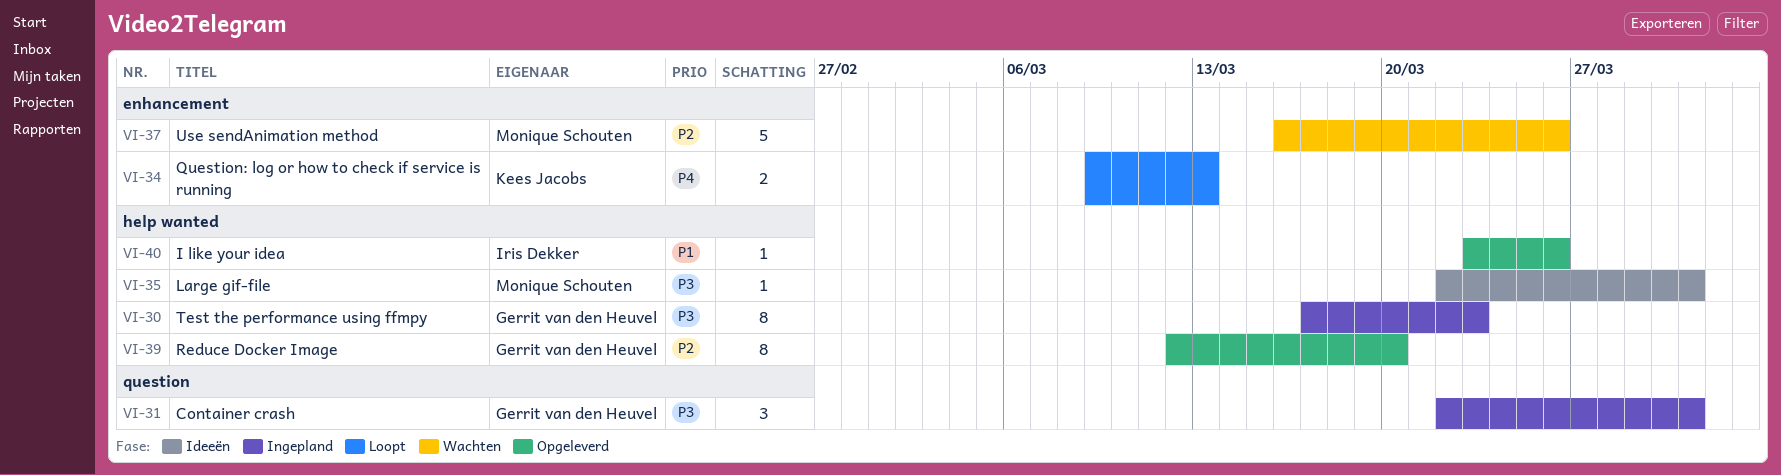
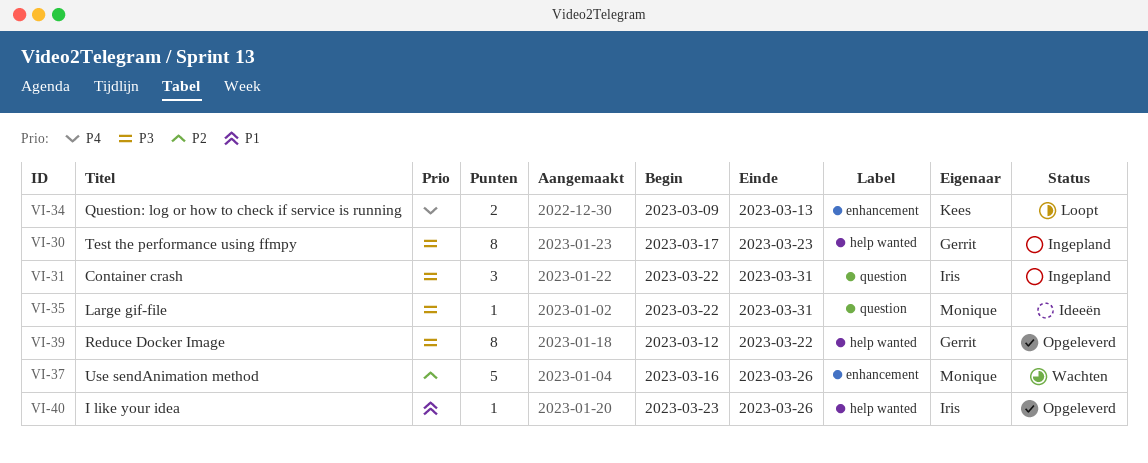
VI-31, owner: Gerrit van den Heuvel -> Iris Dekker
VI-35, label: help wanted -> question
VI-39, priority: P2 -> P3
VI-39, due: Mar 20 -> Mar 22

